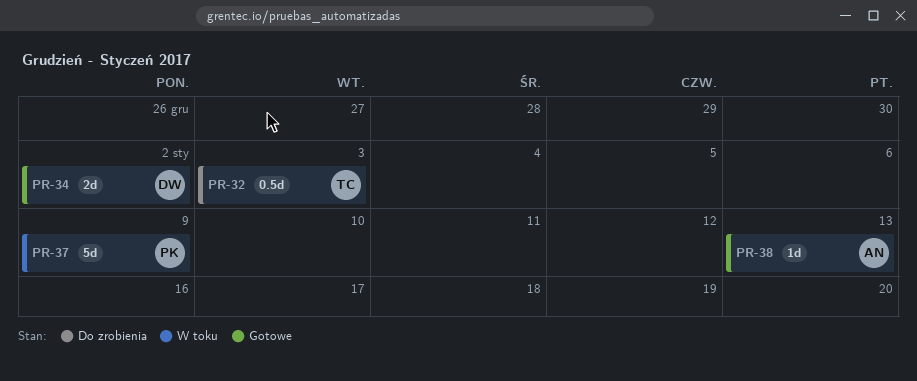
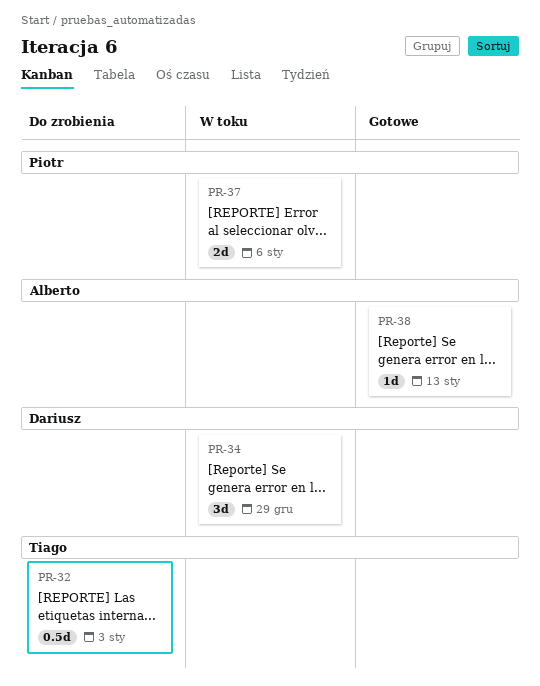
PR-34, status: Gotowe -> W toku
PR-34, estimate: 2d -> 3d
PR-34, due: Jan 2 -> Dec 29
PR-37, estimate: 5d -> 2d
PR-37, due: Jan 9 -> Jan 6

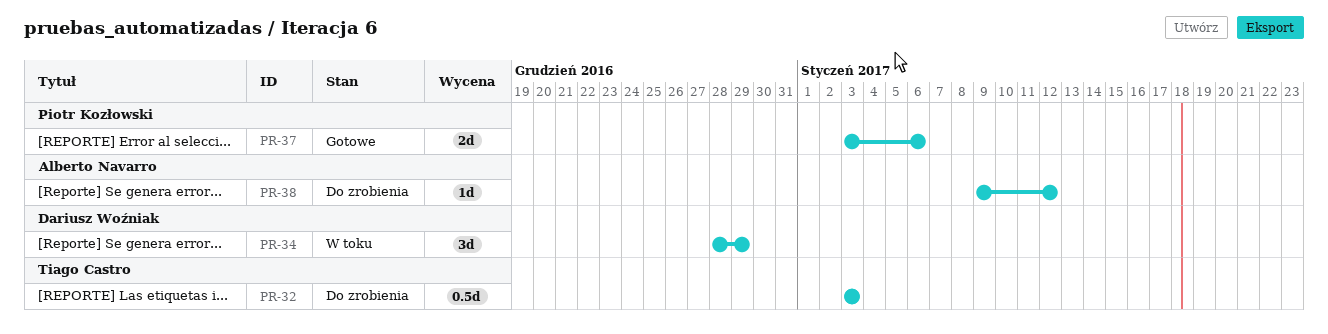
PR-37, status: W toku -> Gotowe
PR-38, status: Gotowe -> Do zrobienia
PR-38, due: Jan 13 -> Jan 12

